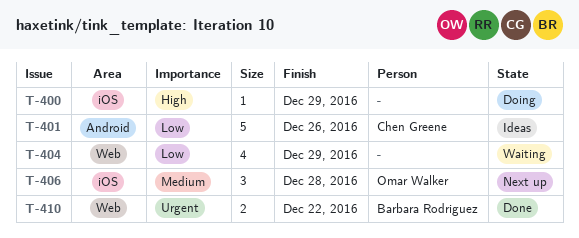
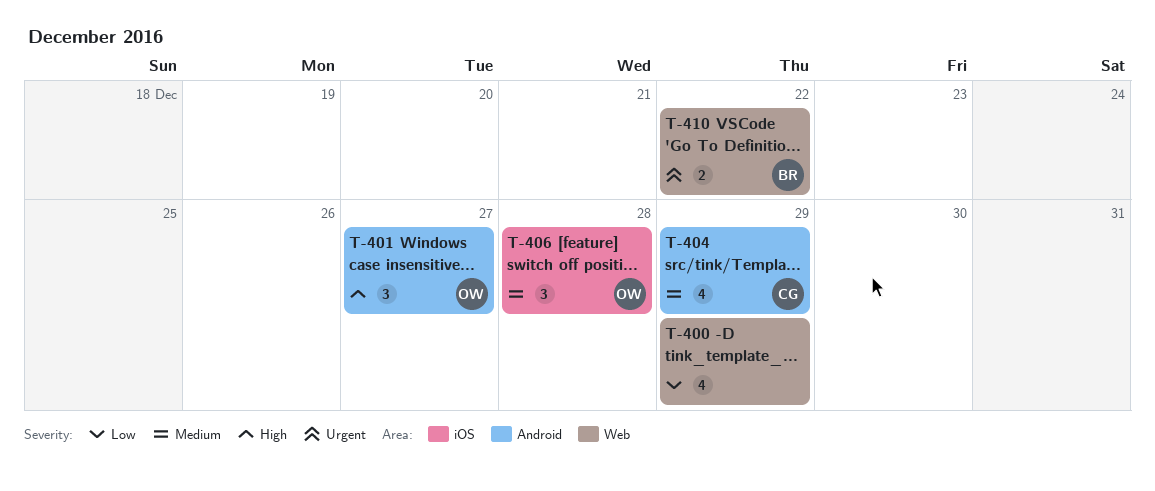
T-400, priority: High -> Low
T-400, label: iOS -> Web
T-400, estimate: 1 -> 4
T-401, owner: Chen Greene -> Omar Walker
T-401, priority: Low -> High
T-401, estimate: 5 -> 3
T-401, due: Dec 26 -> Dec 27
T-404, owner: none -> Chen Greene
T-404, priority: Low -> Medium
T-404, label: Web -> Android

